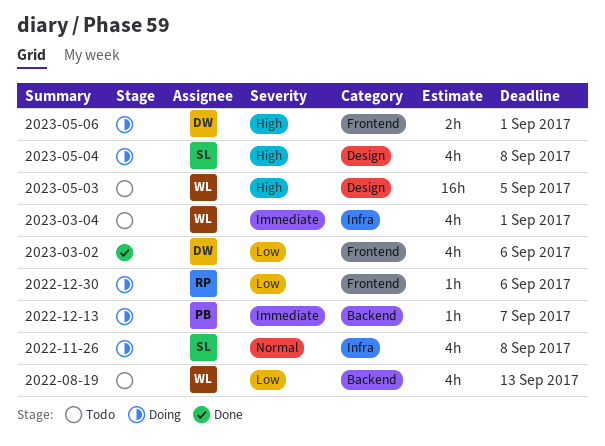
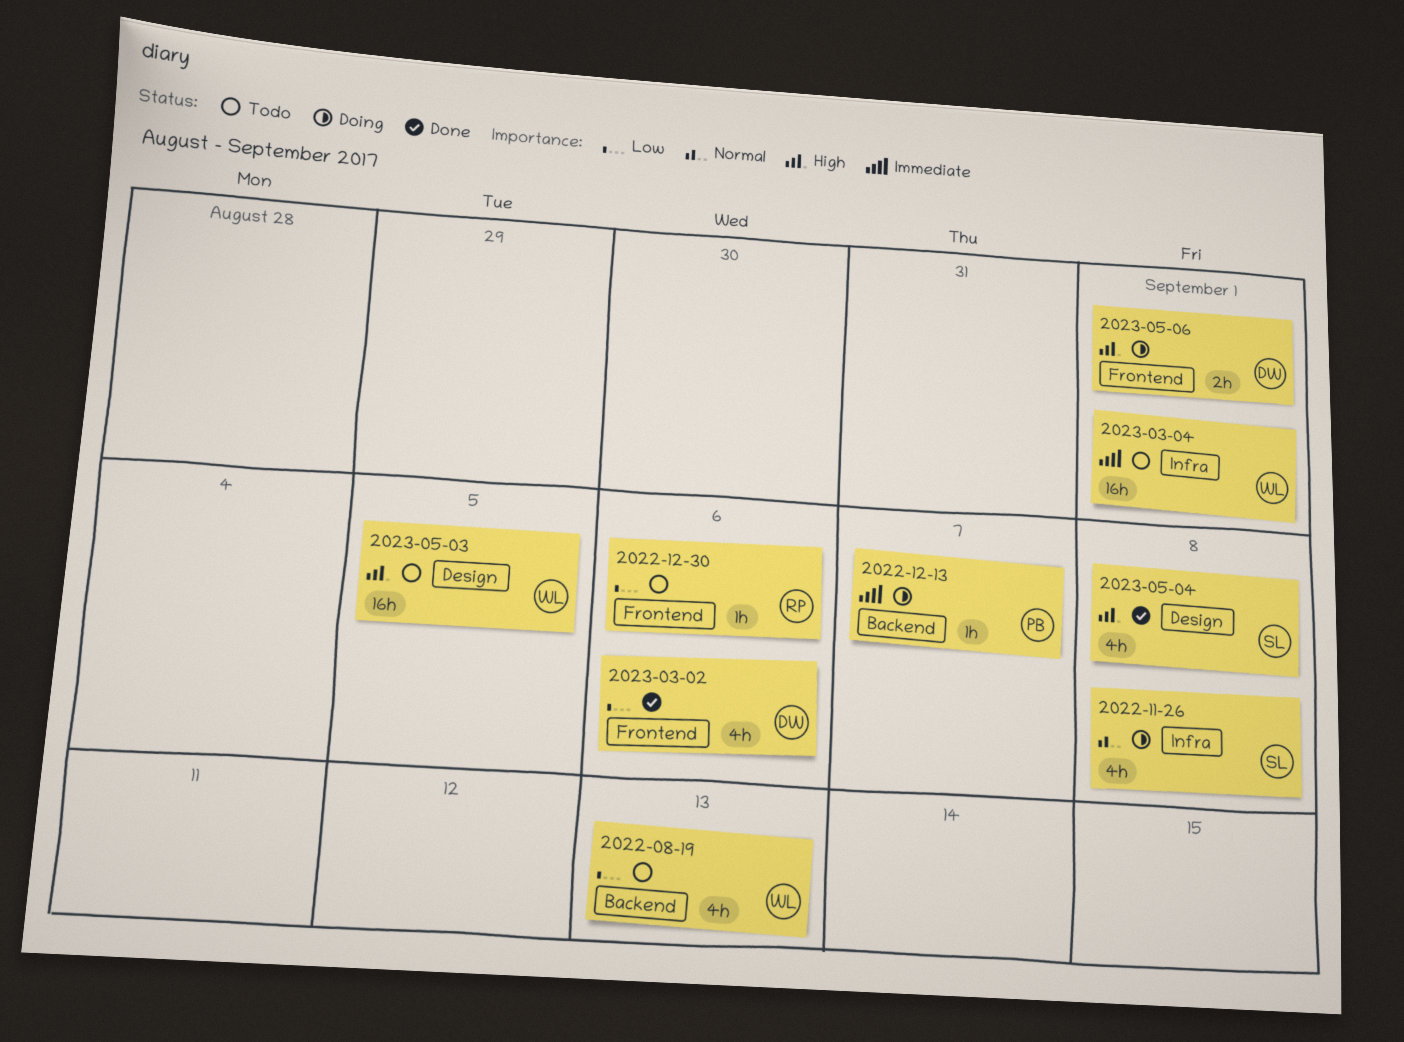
2022-12-30, status: Doing -> Todo
2023-03-04, estimate: 4h -> 16h
2023-05-04, status: Doing -> Done

